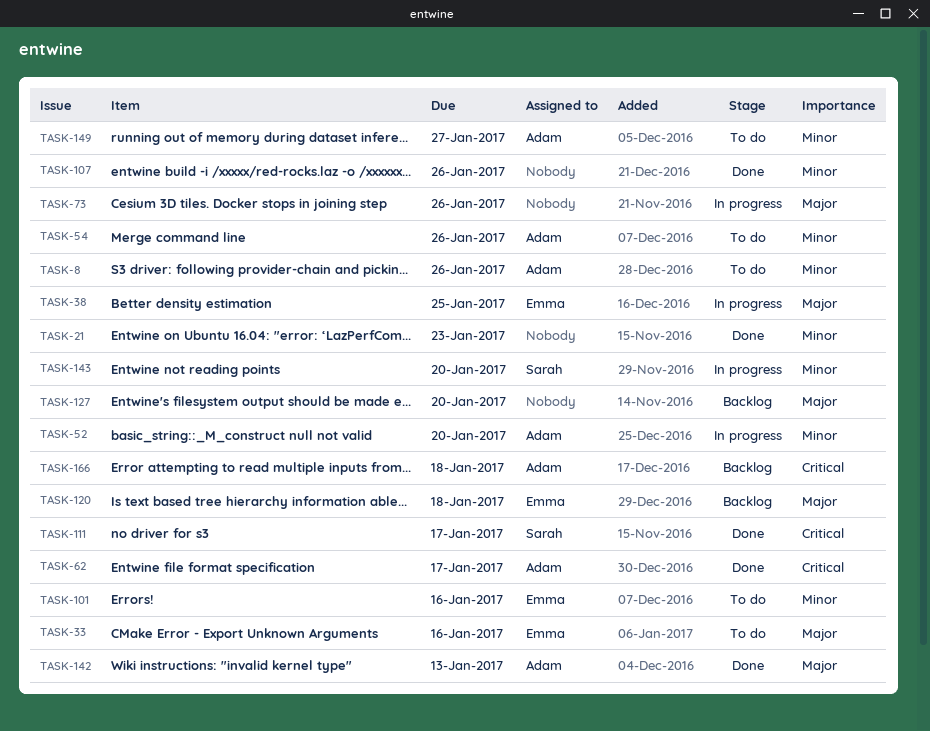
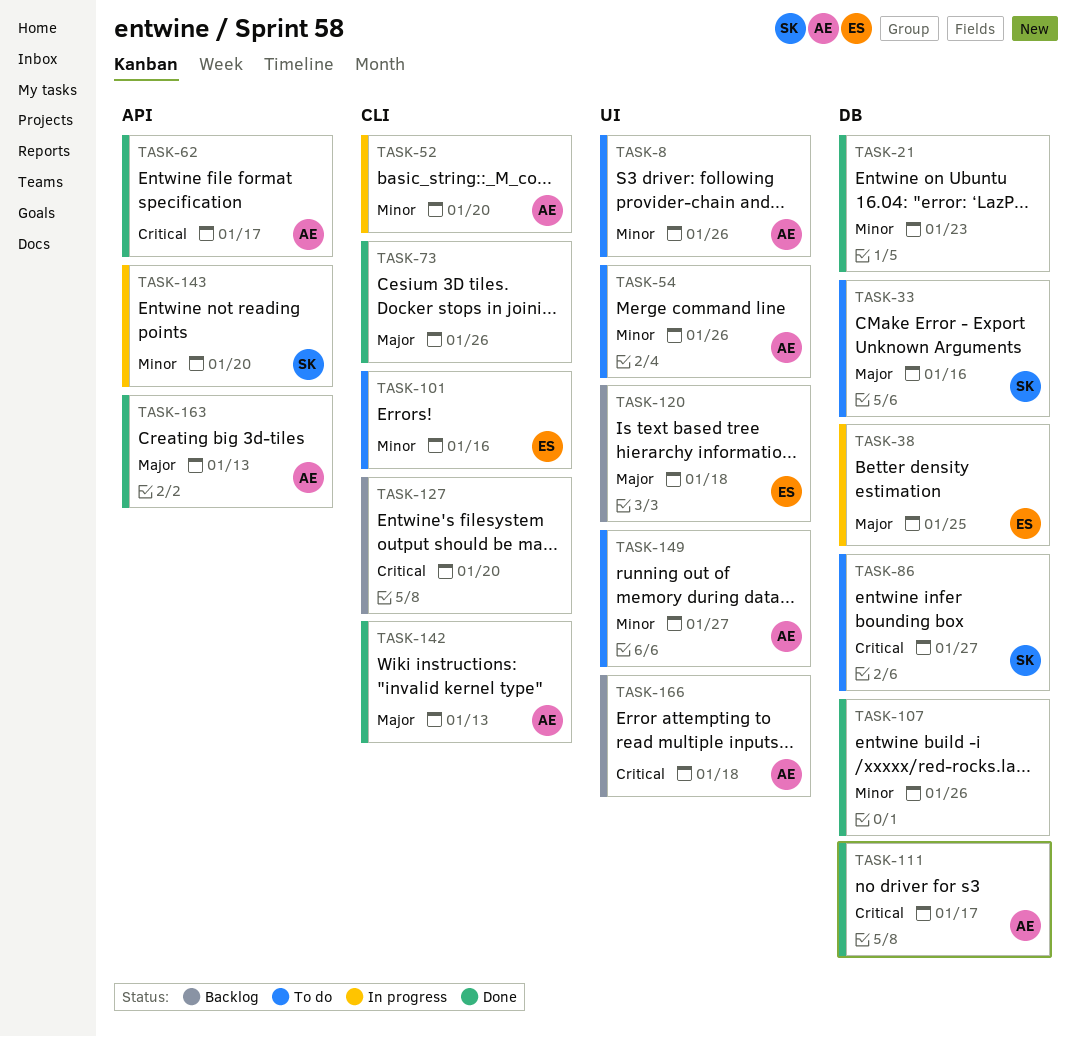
TASK-33, owner: Emma -> Sarah
TASK-73, status: In progress -> Done
TASK-86: none -> present
TASK-111, owner: Sarah -> Adam
TASK-127, priority: Major -> Critical
TASK-163: none -> present

